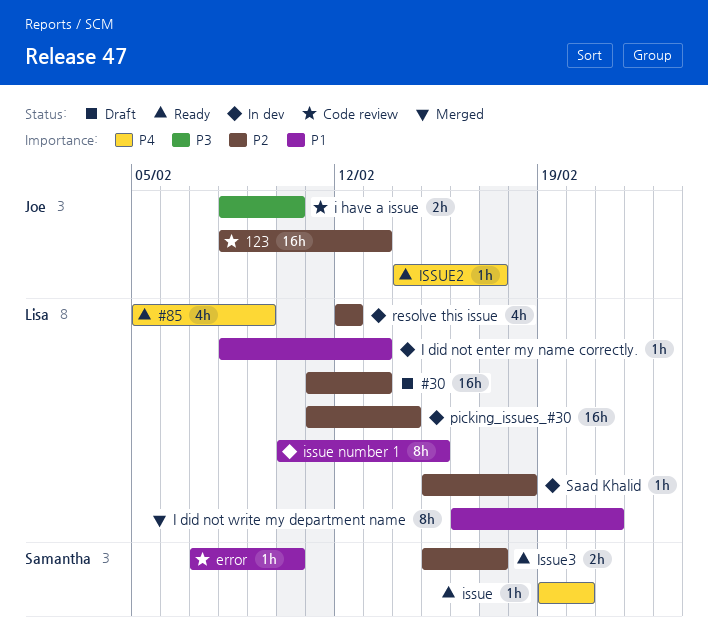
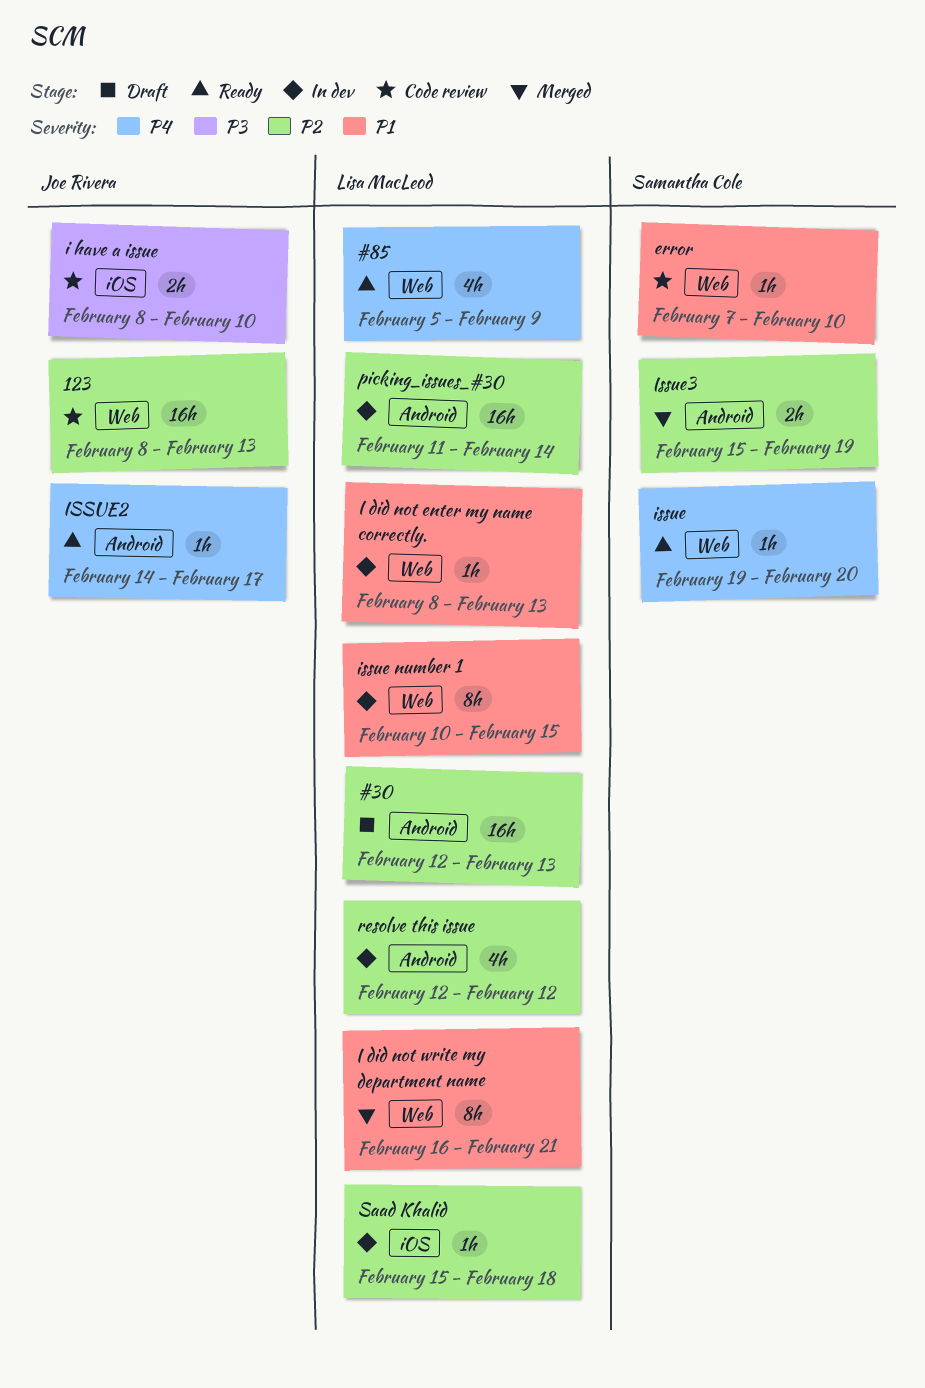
#30, start: Feb 11 -> Feb 12
Issue3, status: Ready -> Merged
Issue3, due: Feb 17 -> Feb 19

